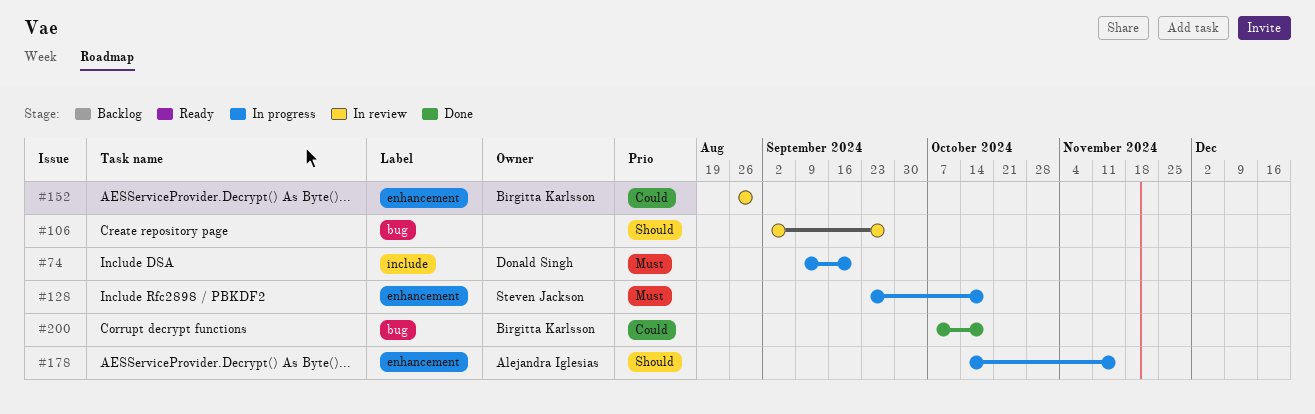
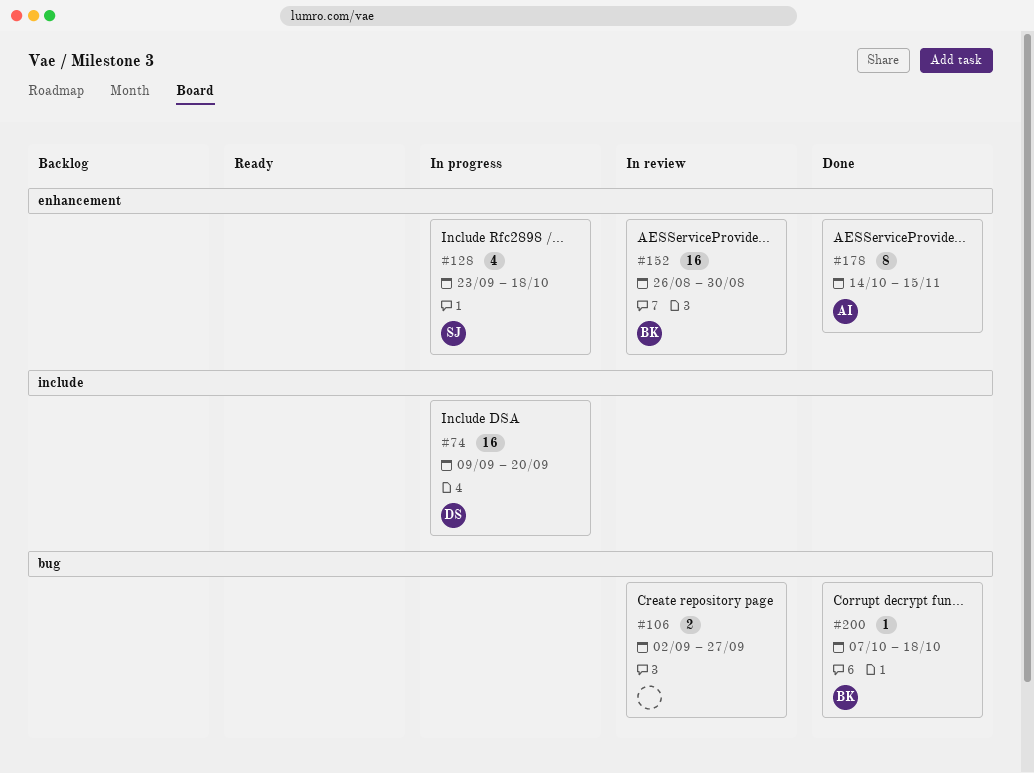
#178, status: In progress -> Done

